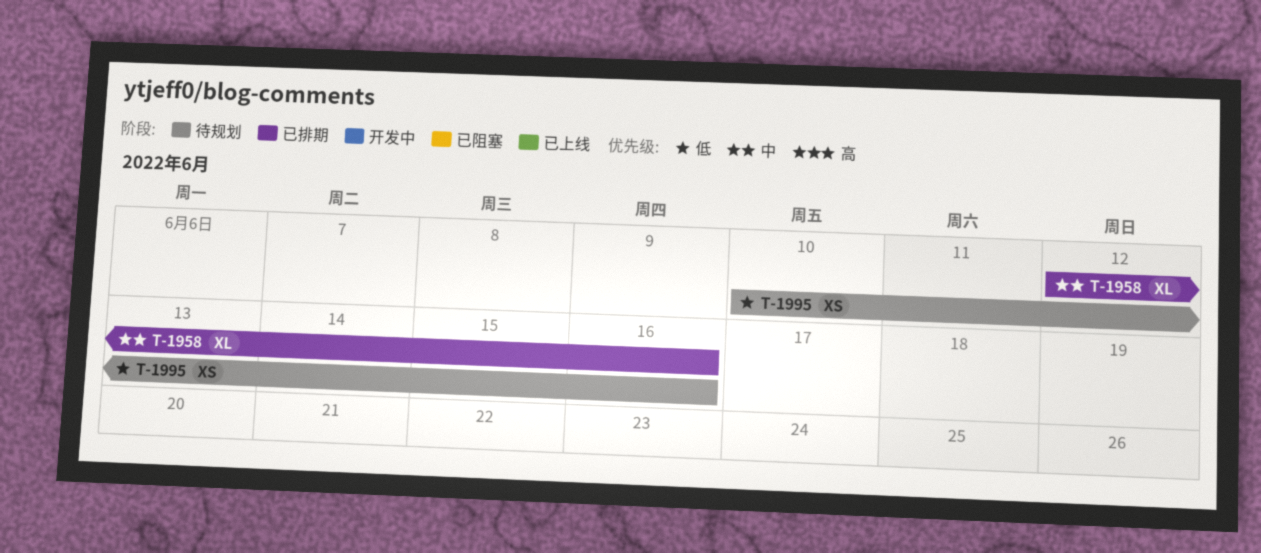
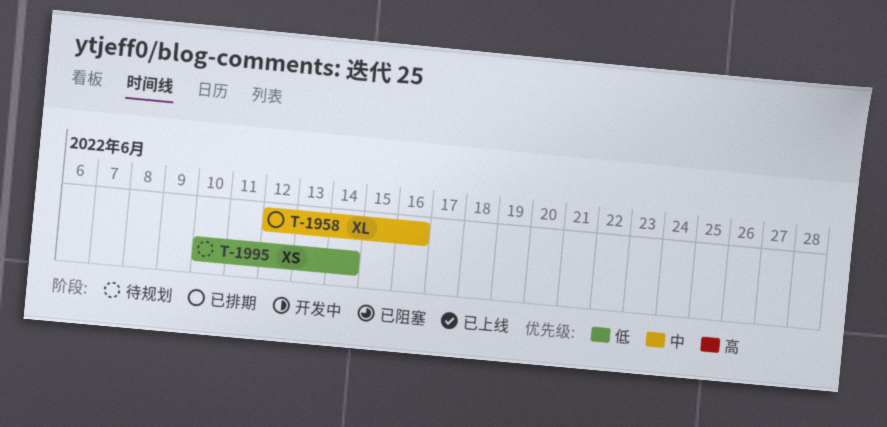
T-1995, due: Jun 16 -> Jun 14

